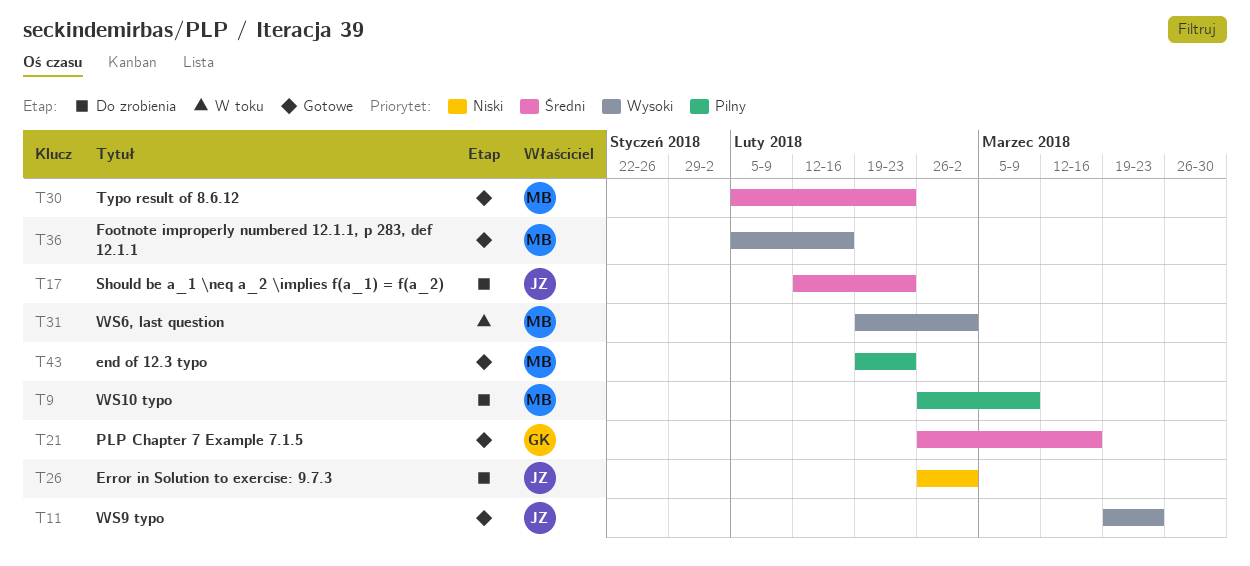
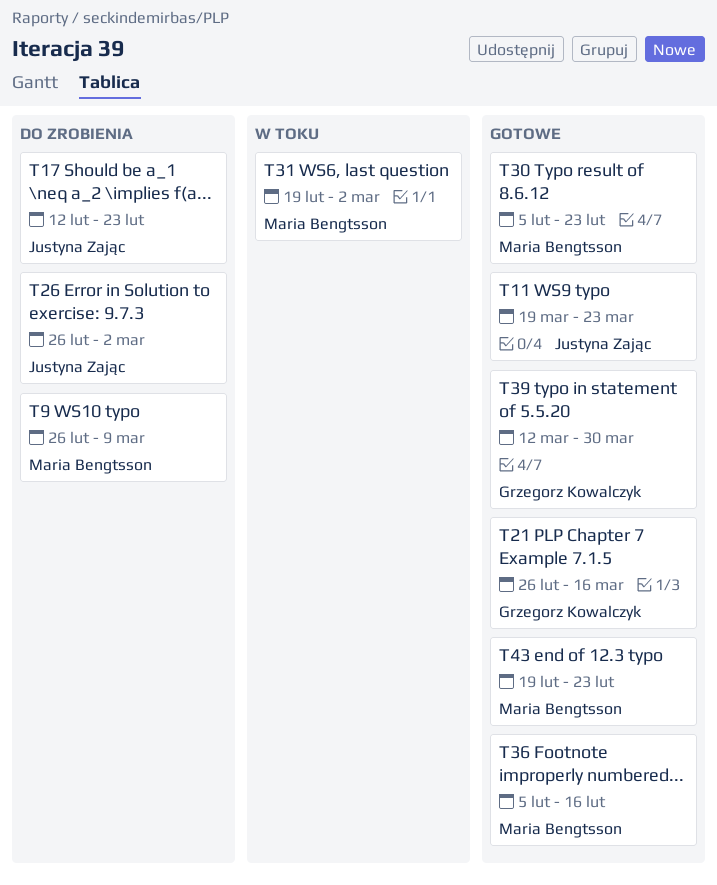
T39: none -> present

